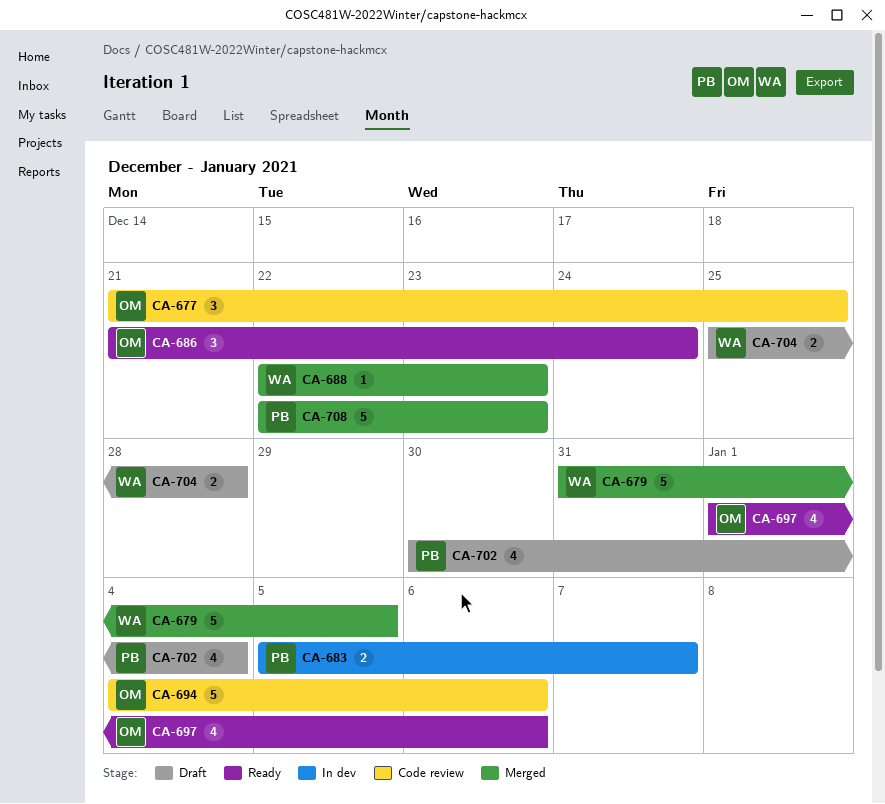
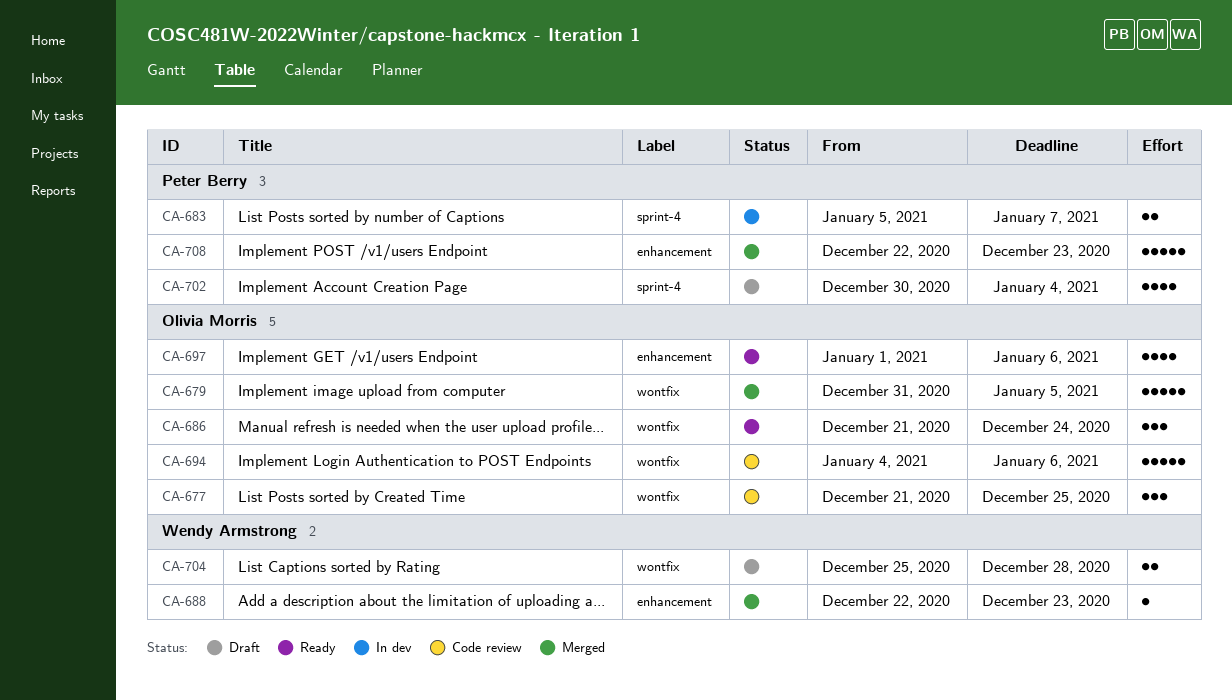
CA-679, owner: Wendy Armstrong -> Olivia Morris

